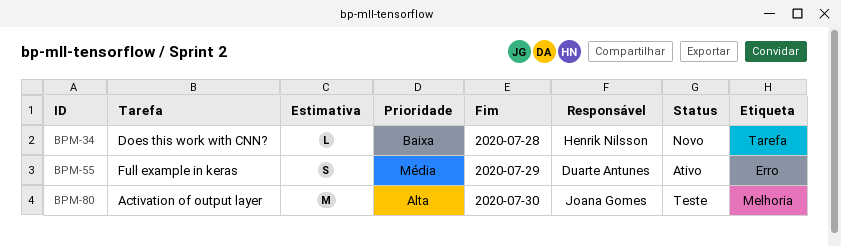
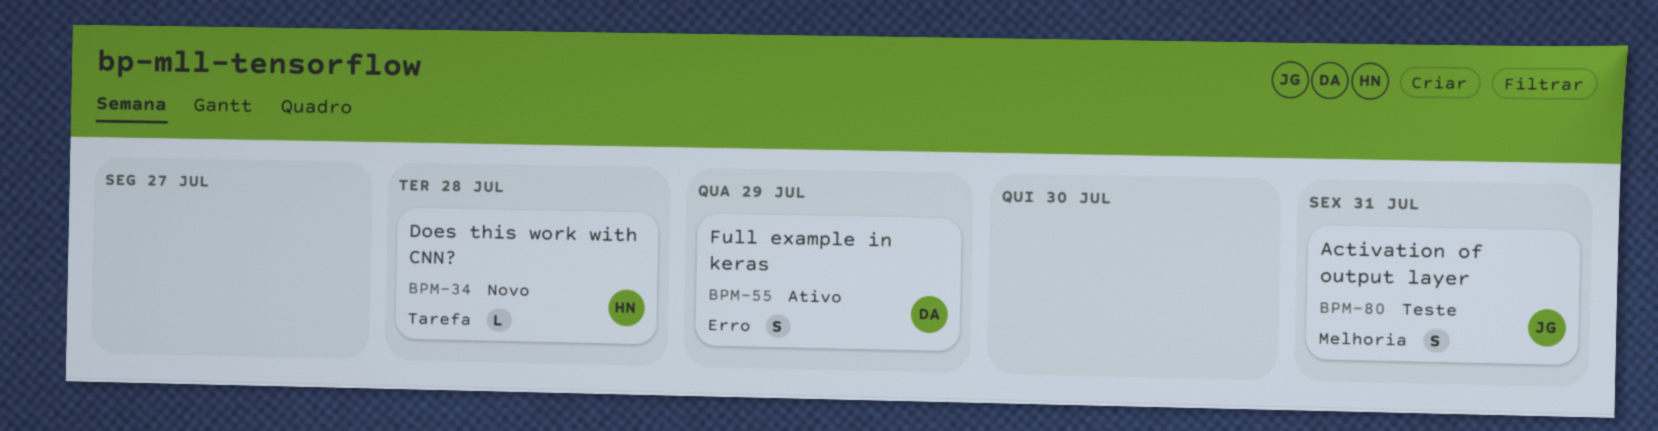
BPM-80, estimate: M -> S
BPM-80, due: Jul 30 -> Jul 31

